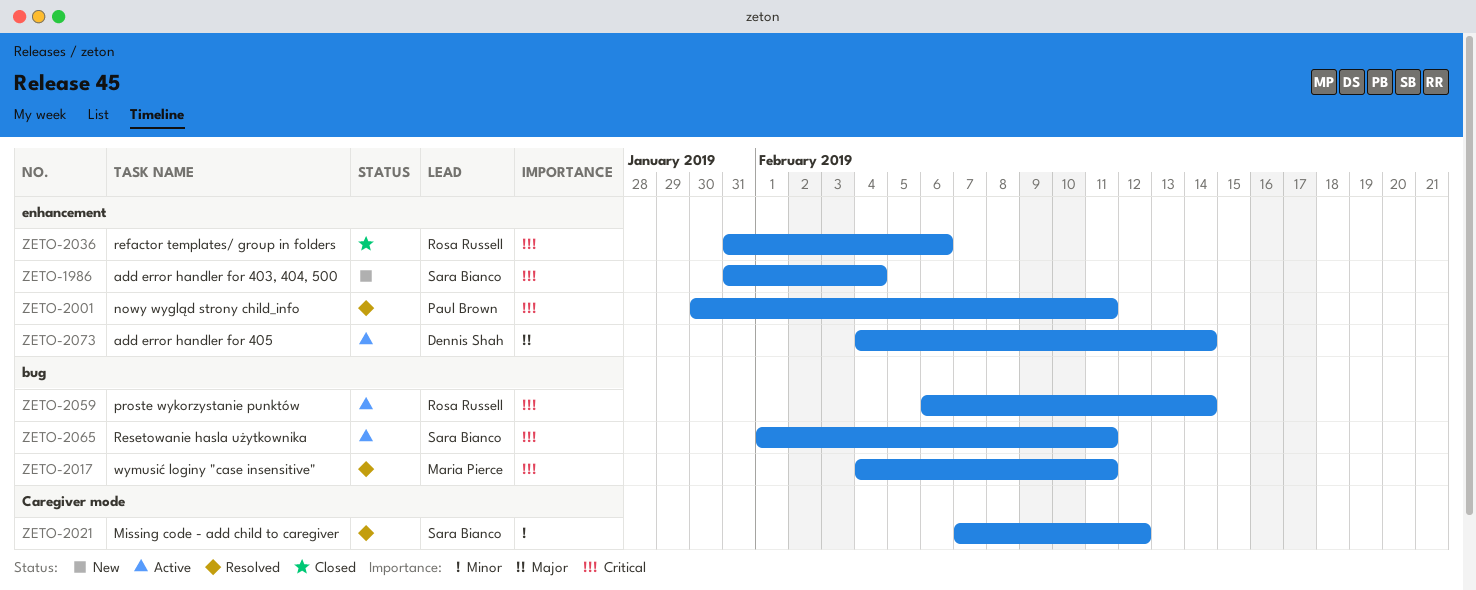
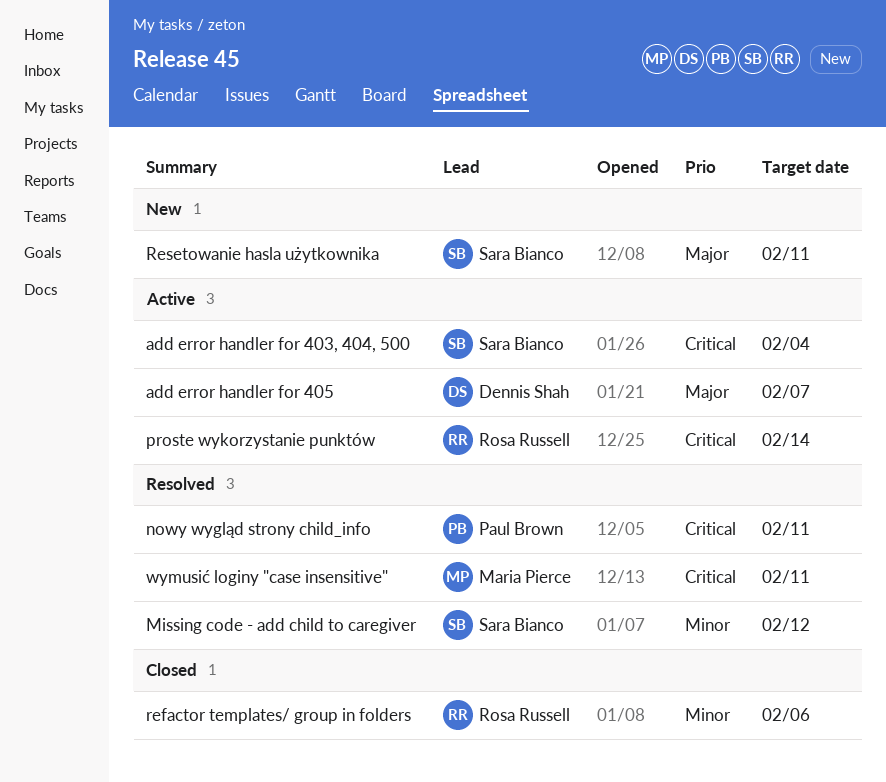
add error handler for 403, 404, 500, status: New -> Active
add error handler for 405, due: Feb 14 -> Feb 7
refactor templates/ group in folders, priority: Critical -> Minor
Resetowanie hasla użytkownika, status: Active -> New
Resetowanie hasla użytkownika, priority: Critical -> Major

